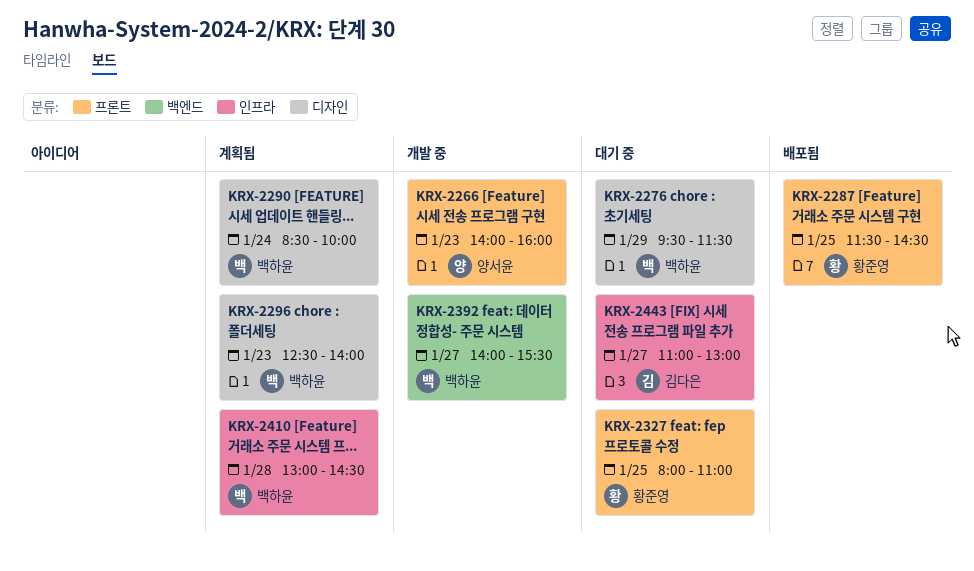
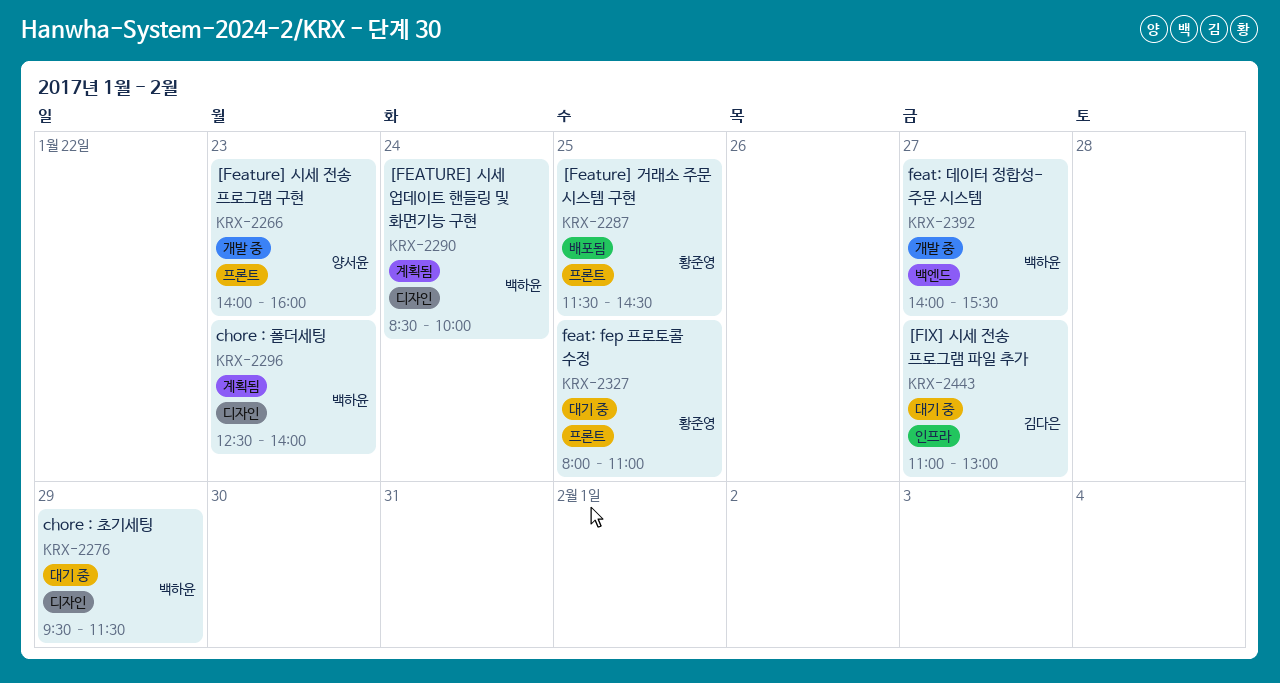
KRX-2410: present -> none

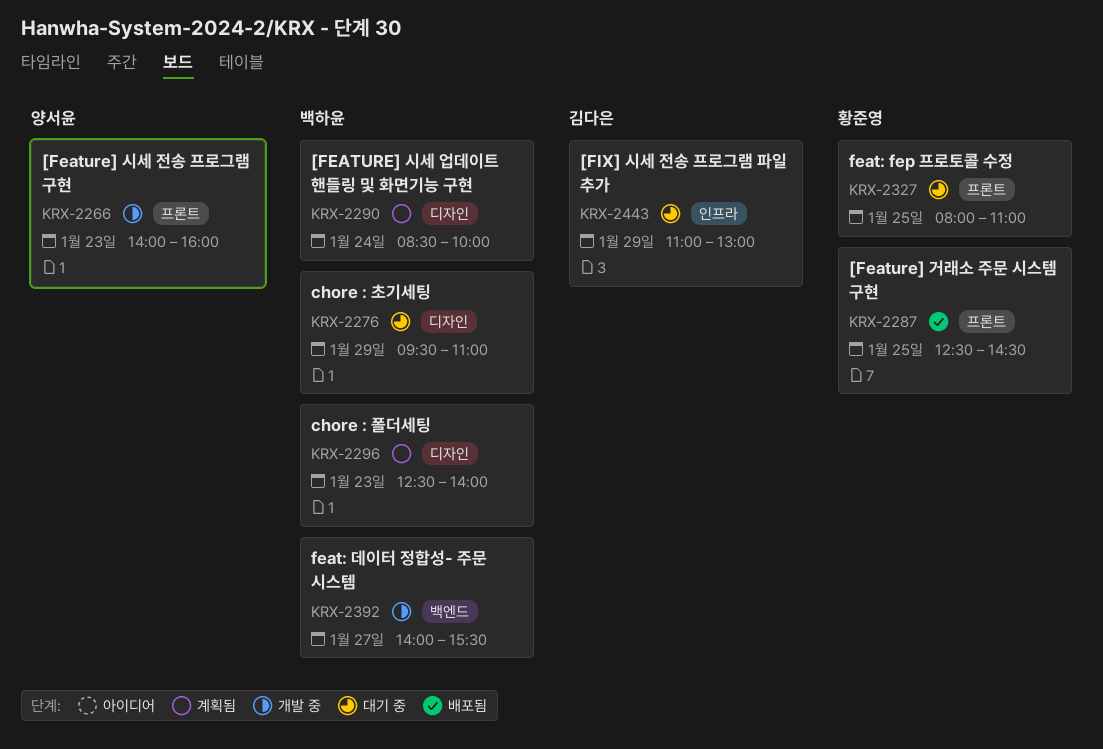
KRX-2276, ends: 11:30 -> 11:00
KRX-2287, begins: 11:30 -> 12:30
KRX-2443, day: Jan 27 -> Jan 29

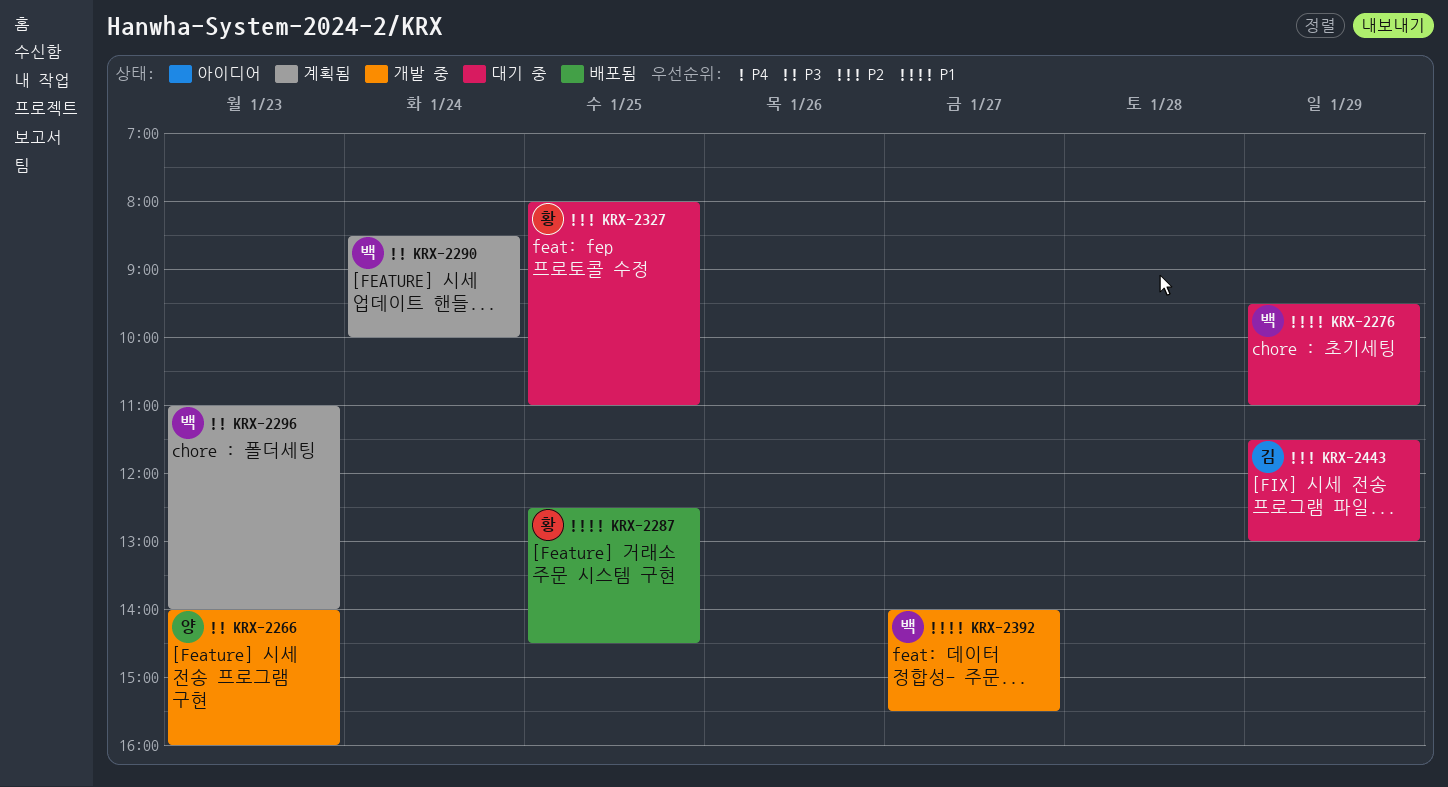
KRX-2296, begins: 12:30 -> 11:00
KRX-2443, begins: 11:00 -> 11:30

